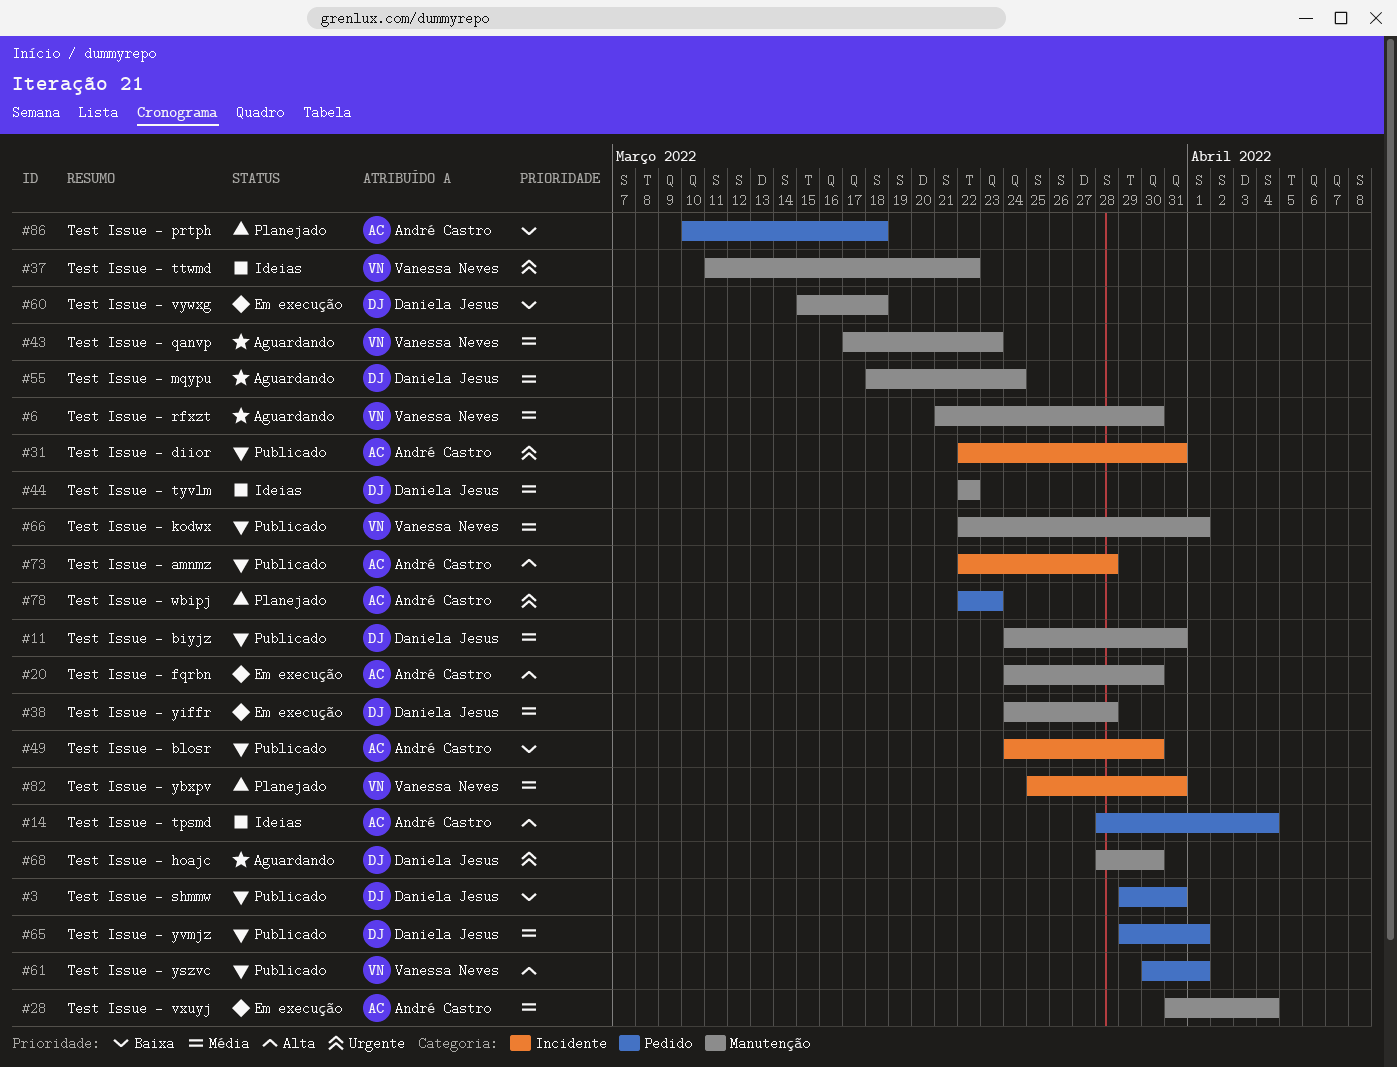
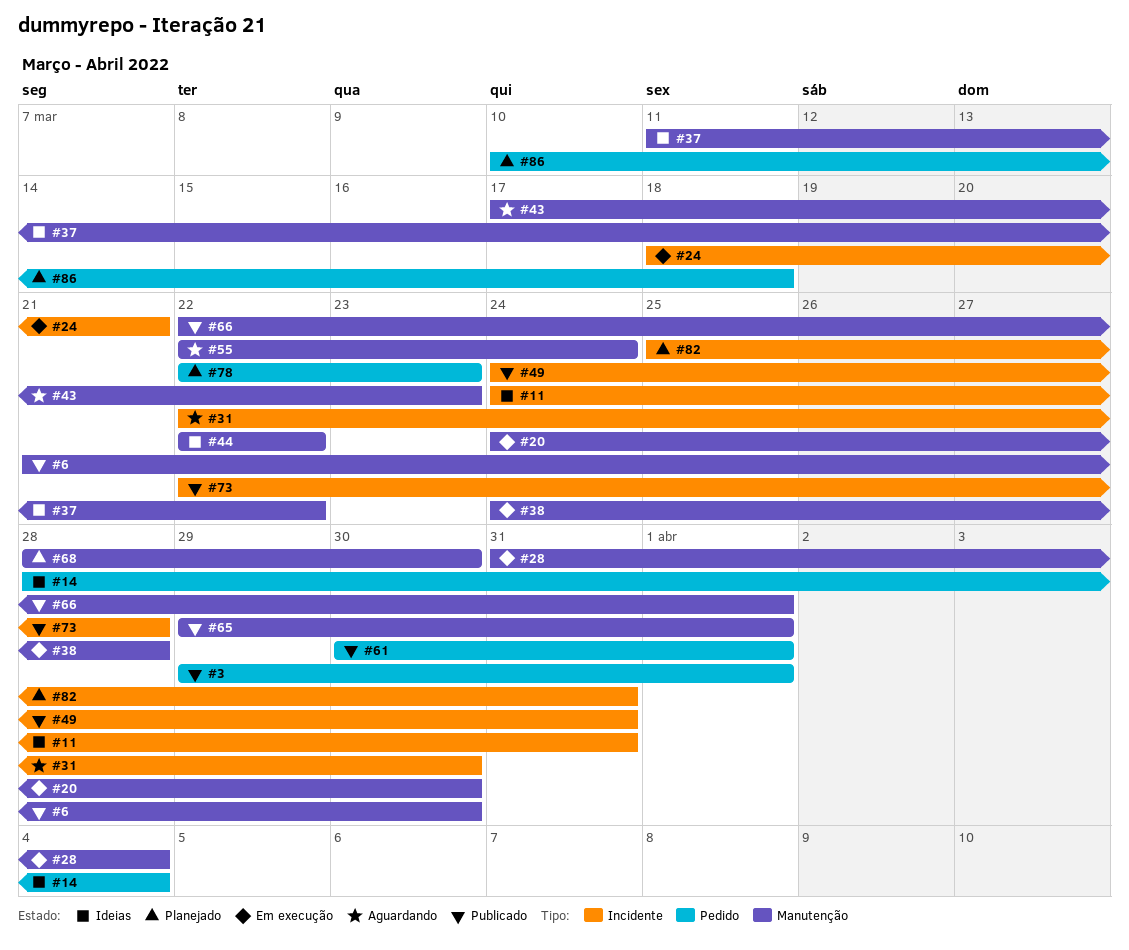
#3, due: Mar 31 -> Apr 1
#6, status: Aguardando -> Publicado
#11, status: Publicado -> Ideias
#11, label: Manutenção -> Incidente
#24: none -> present
#31, status: Publicado -> Aguardando
#31, due: Mar 31 -> Mar 30
#49, due: Mar 30 -> Mar 31
#55, start: Mar 18 -> Mar 22
#60: present -> none
#65, label: Pedido -> Manutenção
#68, status: Aguardando -> Planejado

